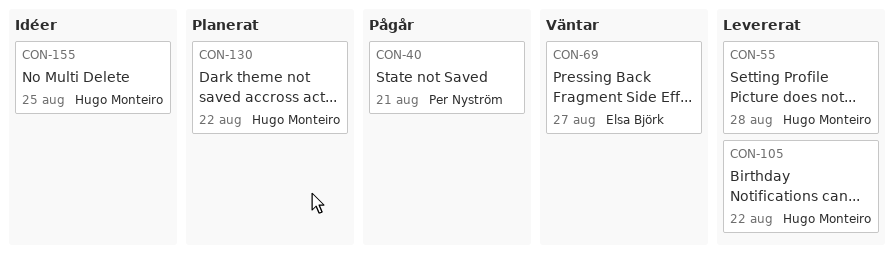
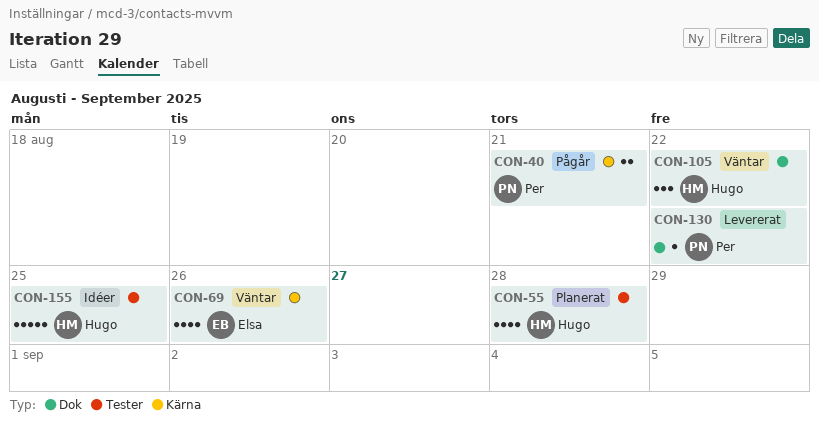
CON-55, status: Levererat -> Planerat
CON-69, due: Aug 27 -> Aug 26
CON-105, status: Levererat -> Väntar
CON-130, status: Planerat -> Levererat
CON-130, owner: Hugo Monteiro -> Per Nyström

